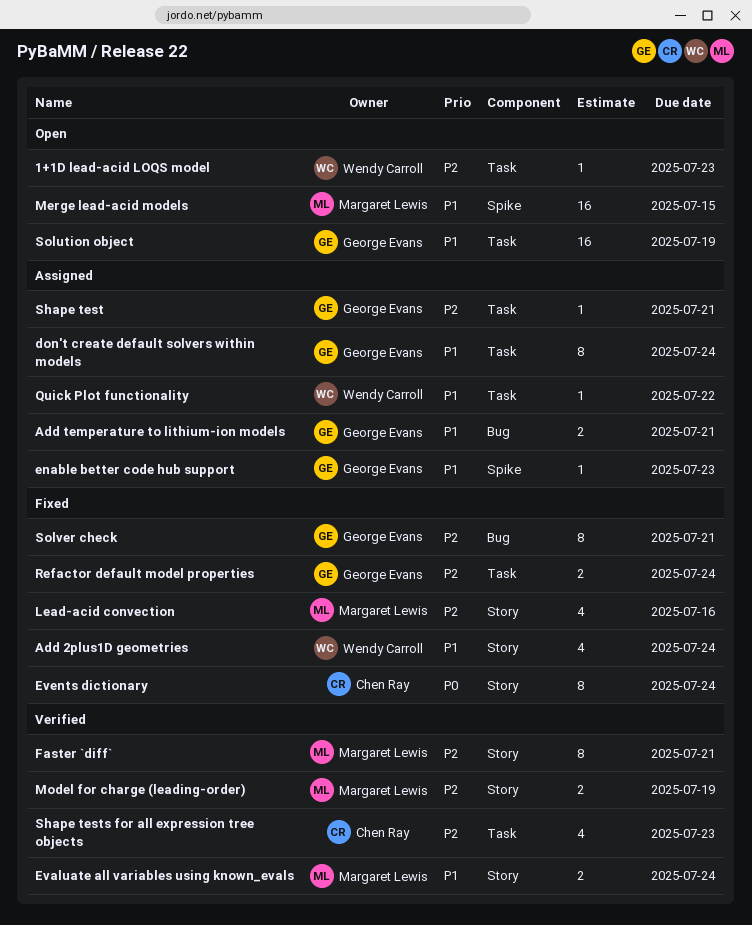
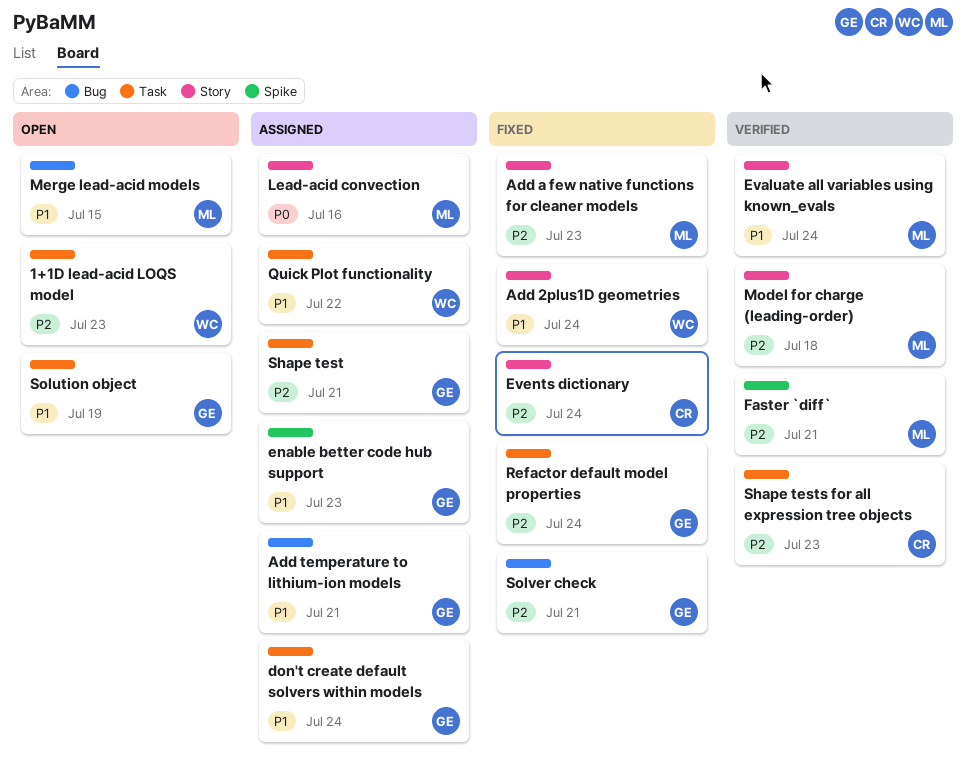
Add a few native functions for cleaner models: none -> present
Events dictionary, priority: P0 -> P2
Faster `diff`, label: Story -> Spike
Lead-acid convection, status: Fixed -> Assigned
Lead-acid convection, priority: P2 -> P0
Merge lead-acid models, label: Spike -> Bug
Model for charge (leading-order), due: Jul 19 -> Jul 18

